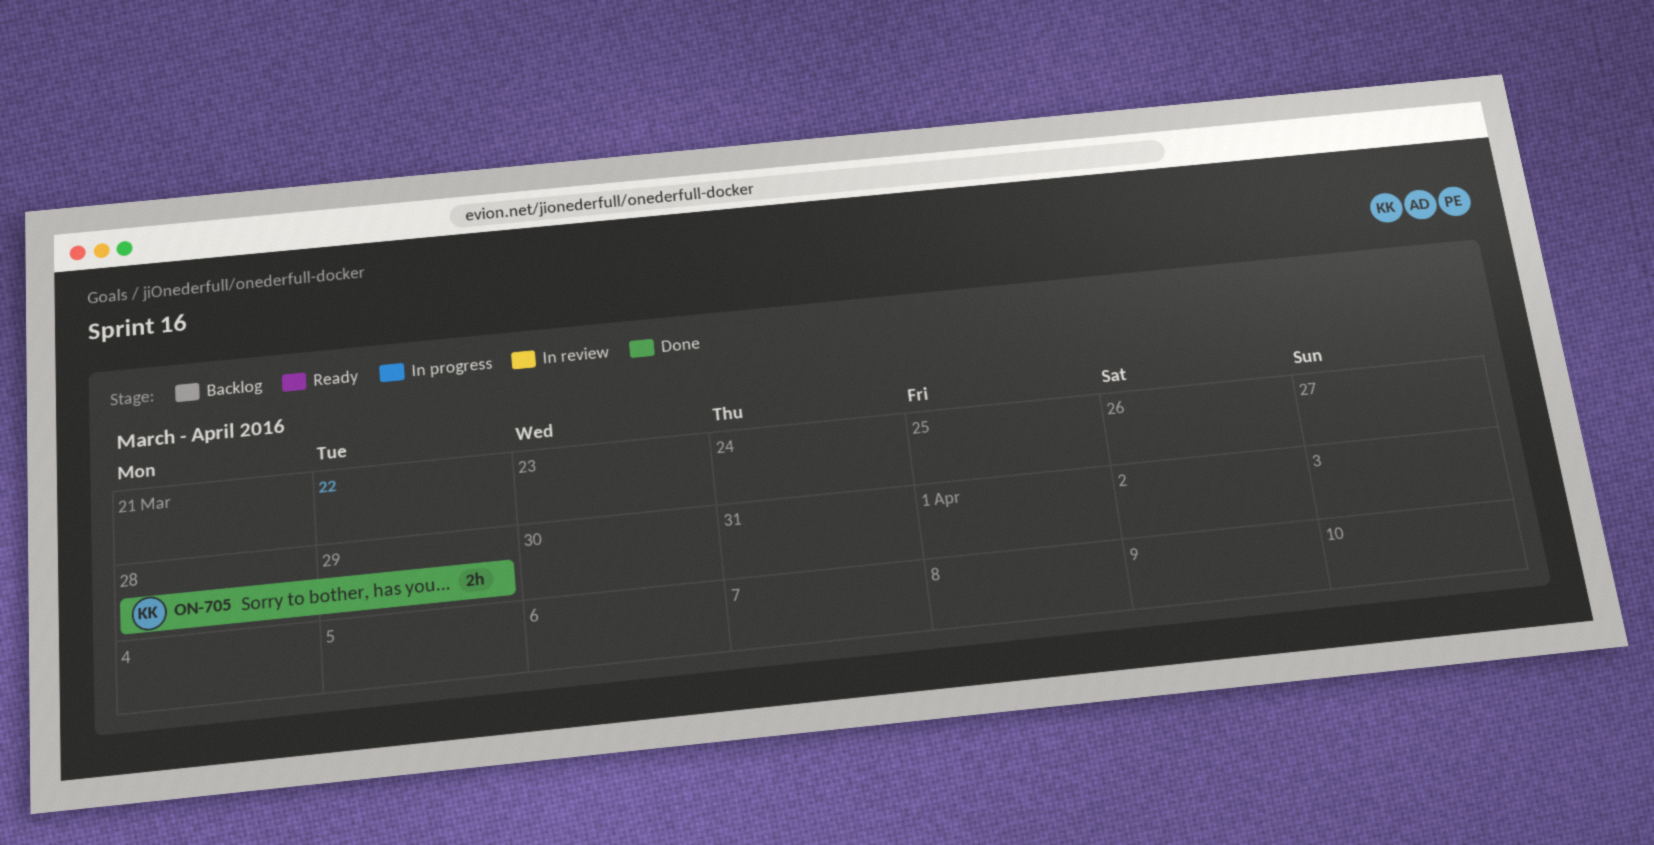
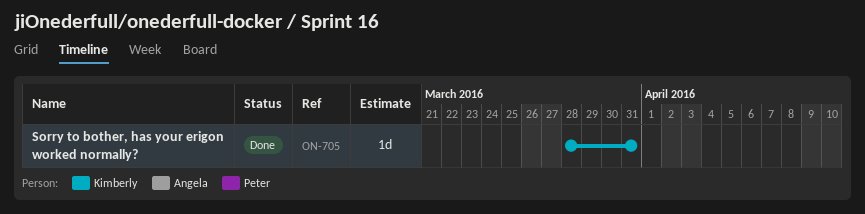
ON-705, estimate: 2h -> 1d
ON-705, due: Mar 29 -> Mar 31

